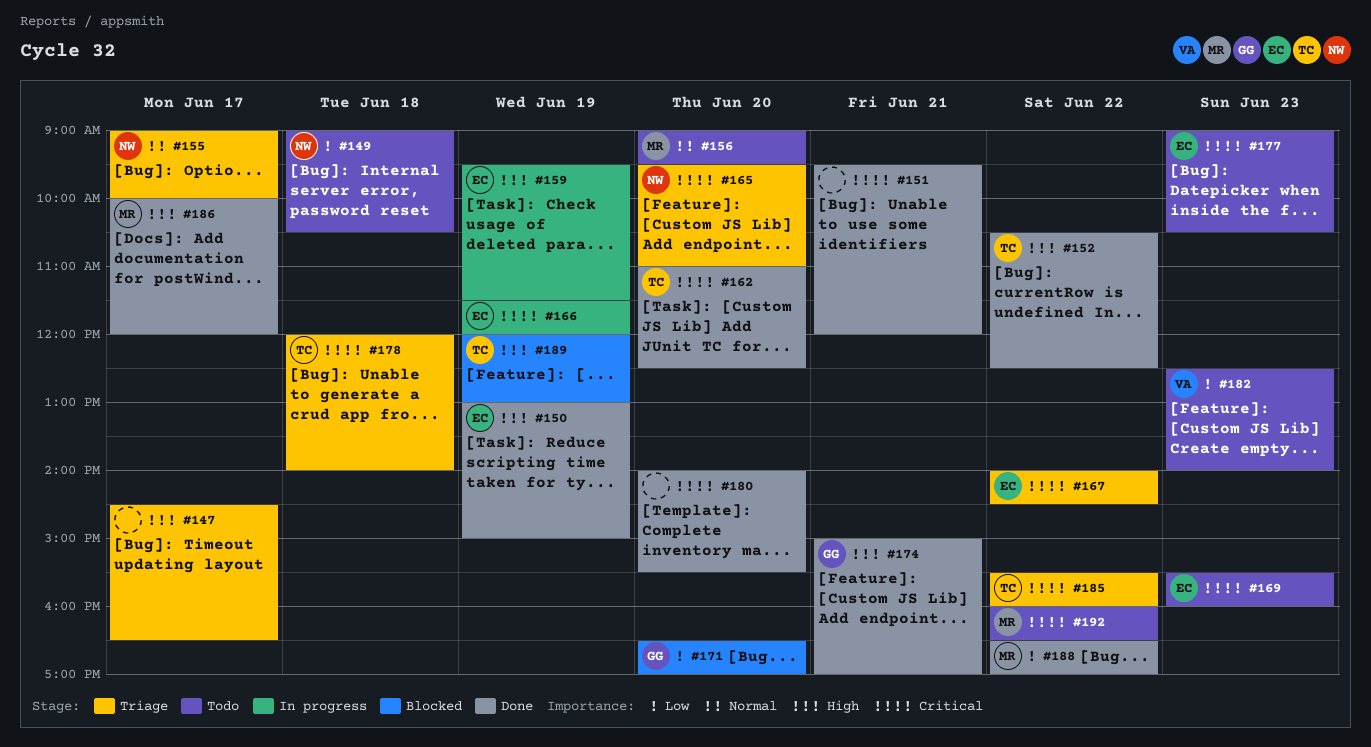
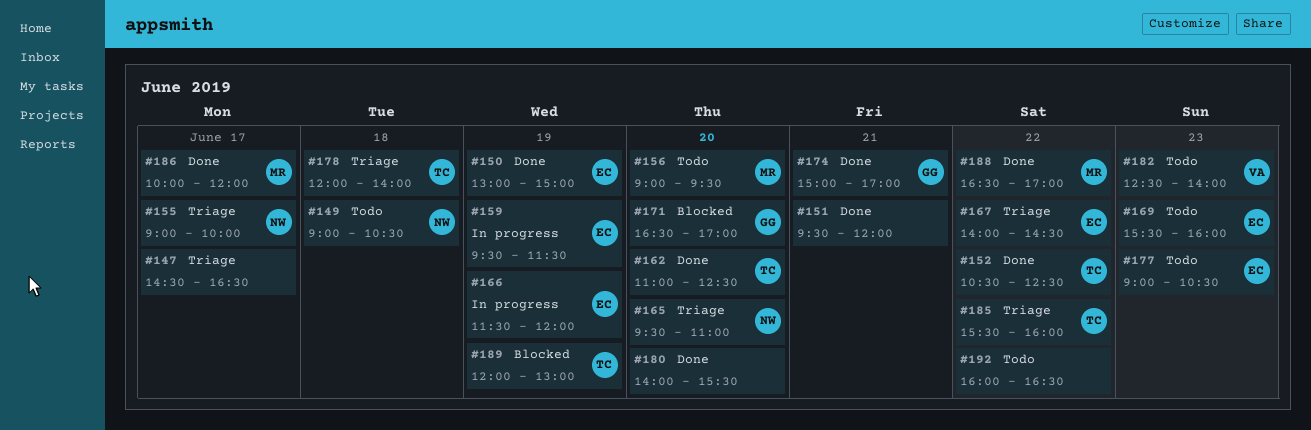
#192, owner: MR -> none

